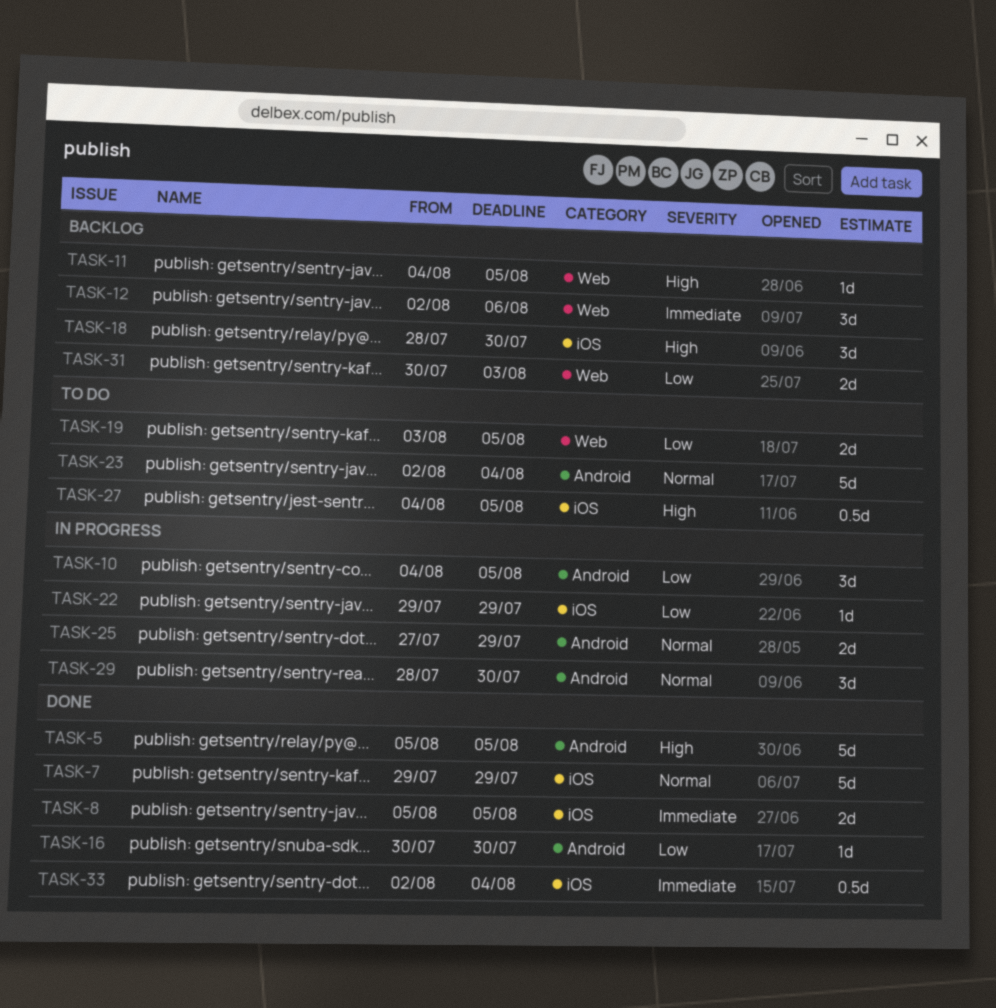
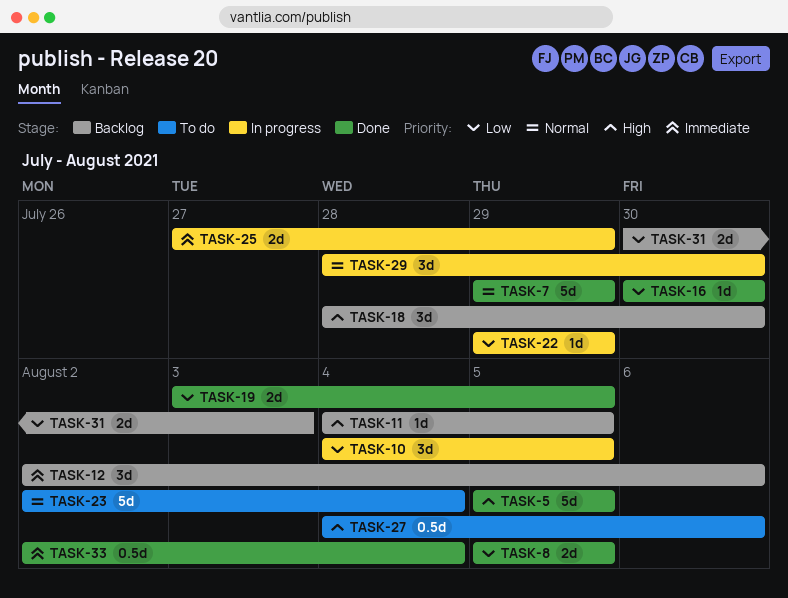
TASK-8, priority: Immediate -> Low
TASK-19, status: To do -> Done
TASK-25, priority: Normal -> Immediate
TASK-27, due: Aug 5 -> Aug 6

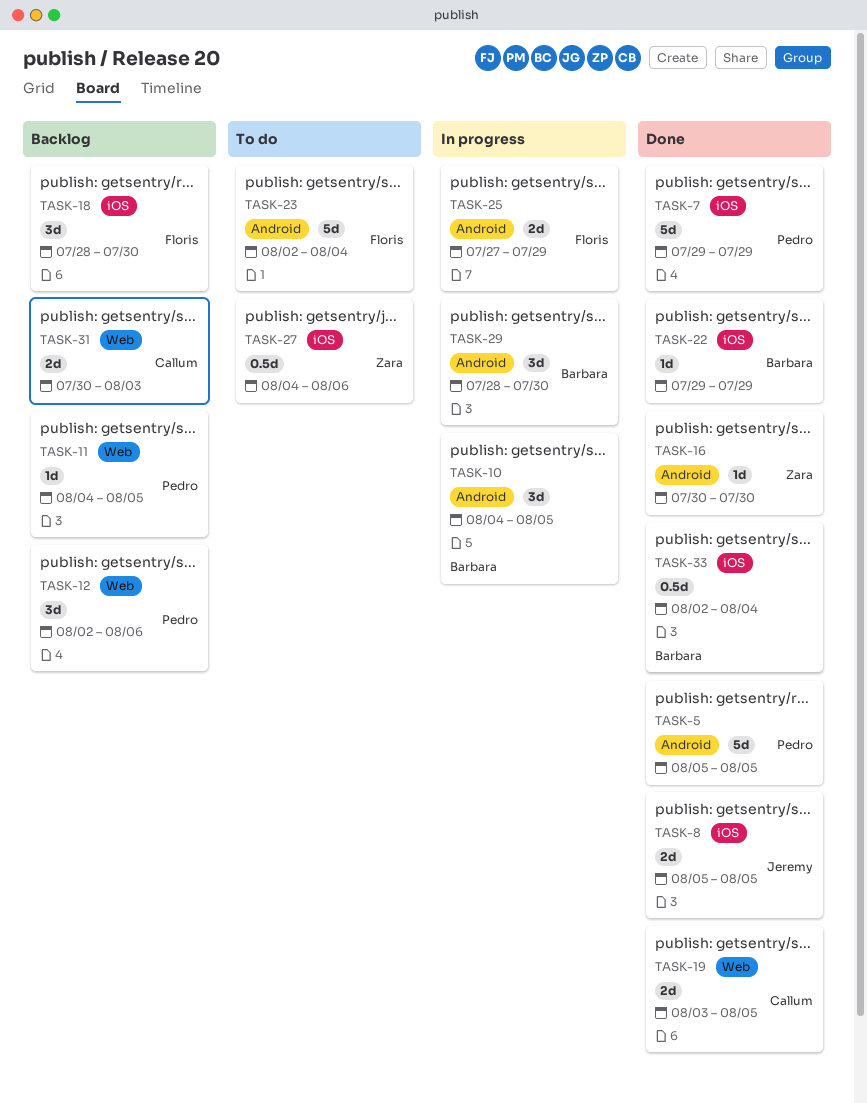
TASK-22, status: In progress -> Done

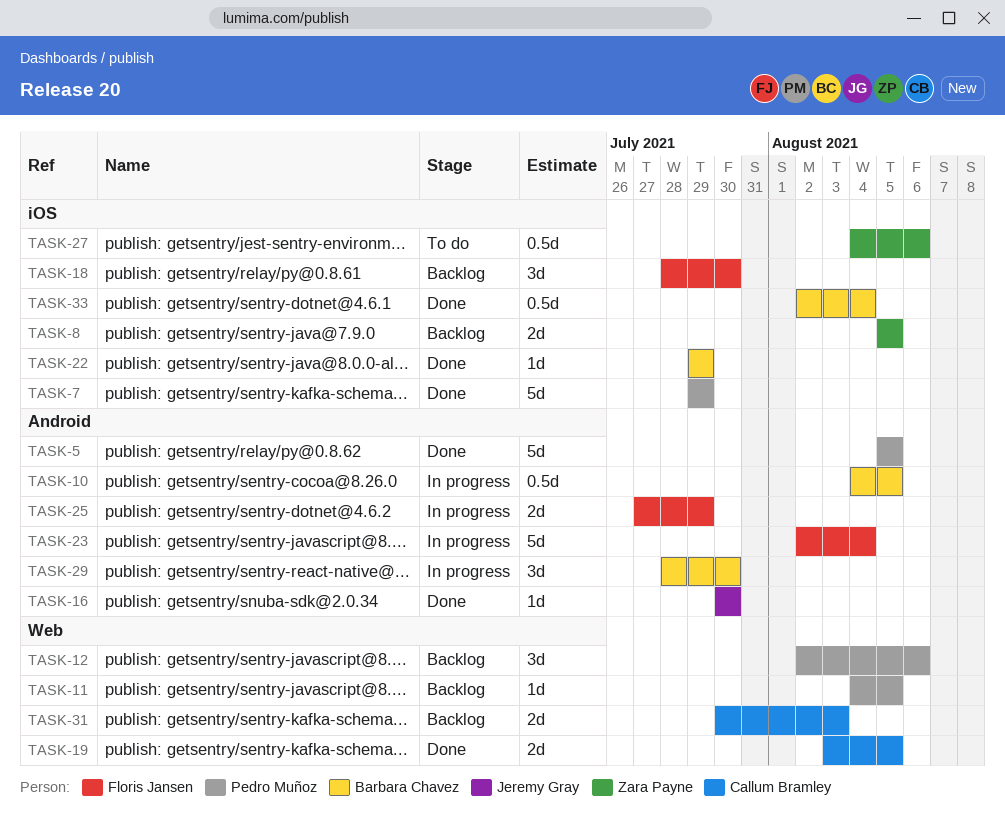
TASK-8, status: Done -> Backlog
TASK-8, owner: Jeremy Gray -> Zara Payne
TASK-10, estimate: 3d -> 0.5d
TASK-16, owner: Zara Payne -> Jeremy Gray
TASK-23, status: To do -> In progress

